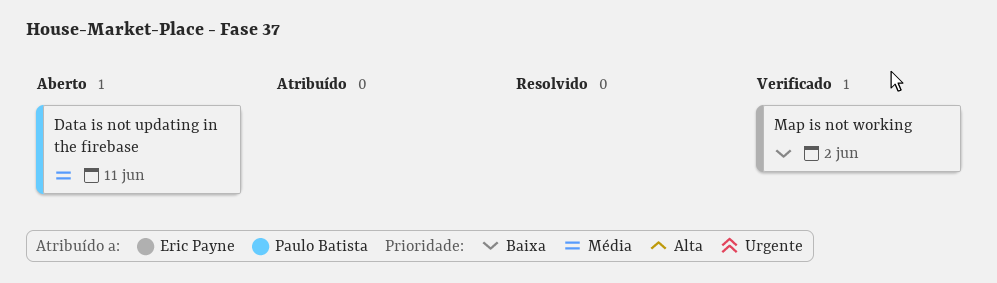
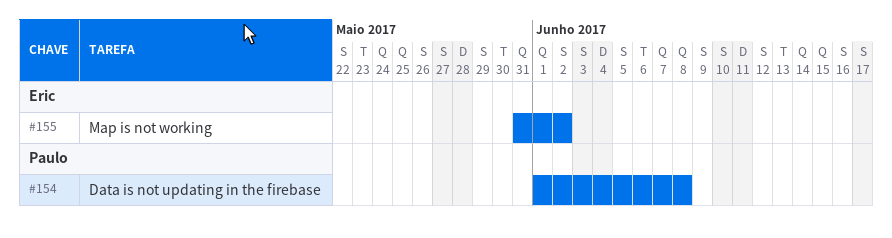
Data is not updating in the firebase, due: Jun 11 -> Jun 8

